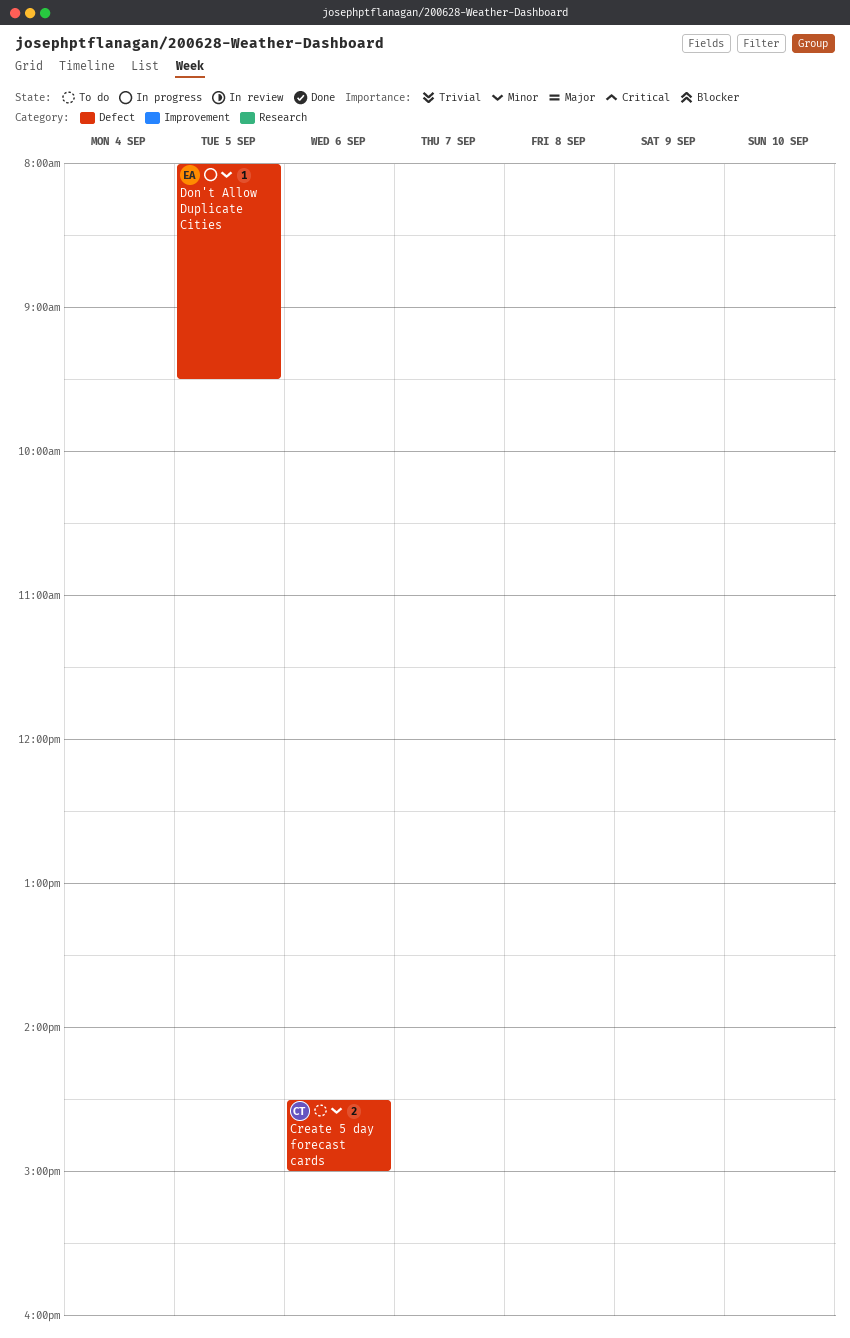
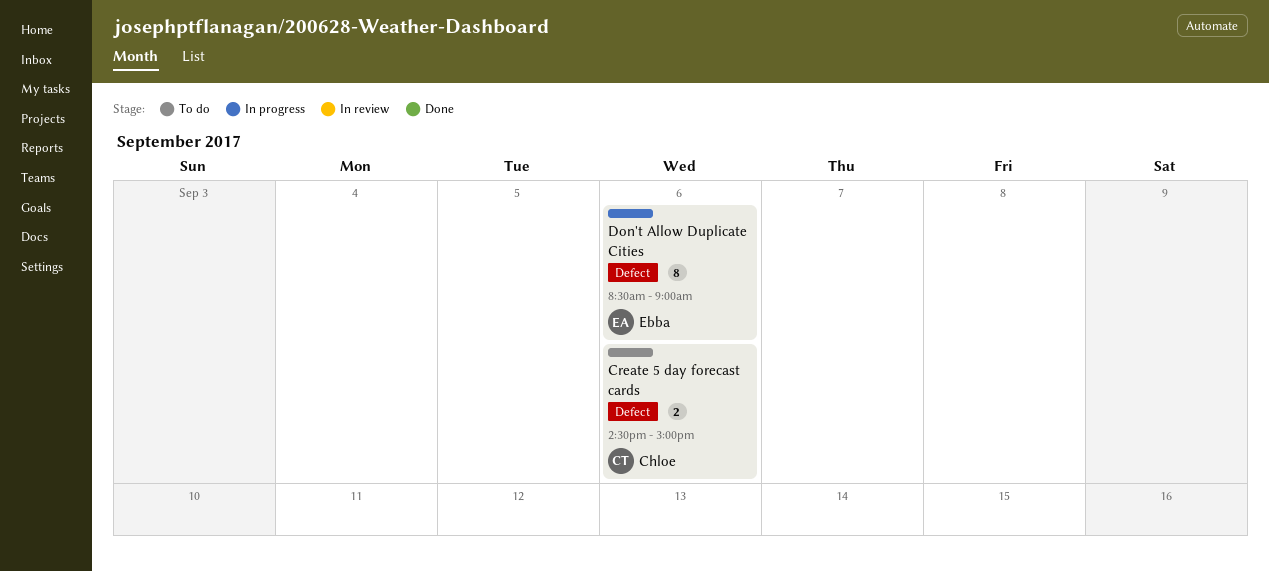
Don't Allow Duplicate Cities, estimate: 1 -> 8
Don't Allow Duplicate Cities, day: Sep 5 -> Sep 6
Don't Allow Duplicate Cities, begins: 08:00 -> 08:30
Don't Allow Duplicate Cities, ends: 09:30 -> 09:00

